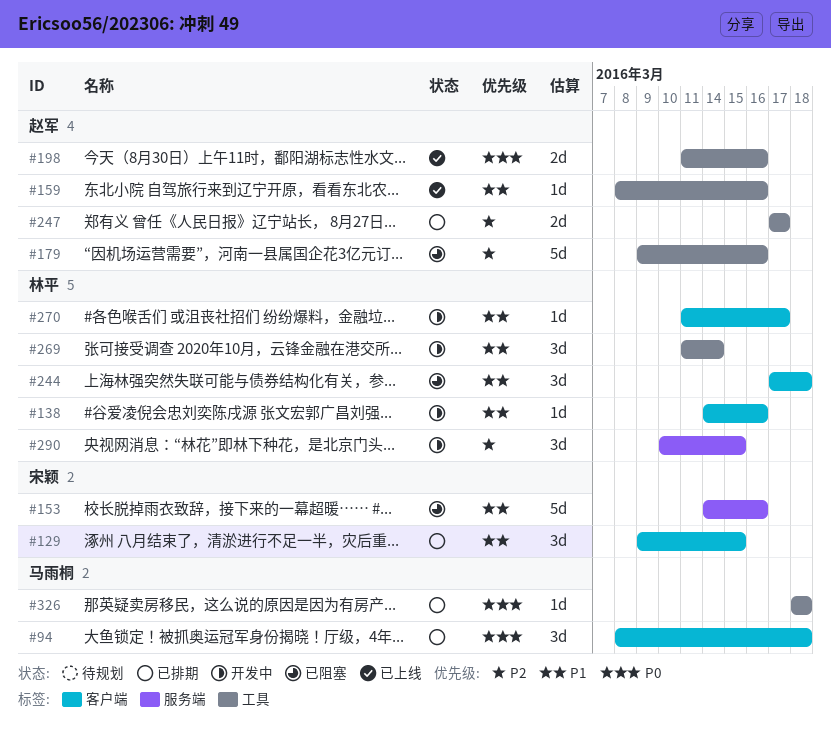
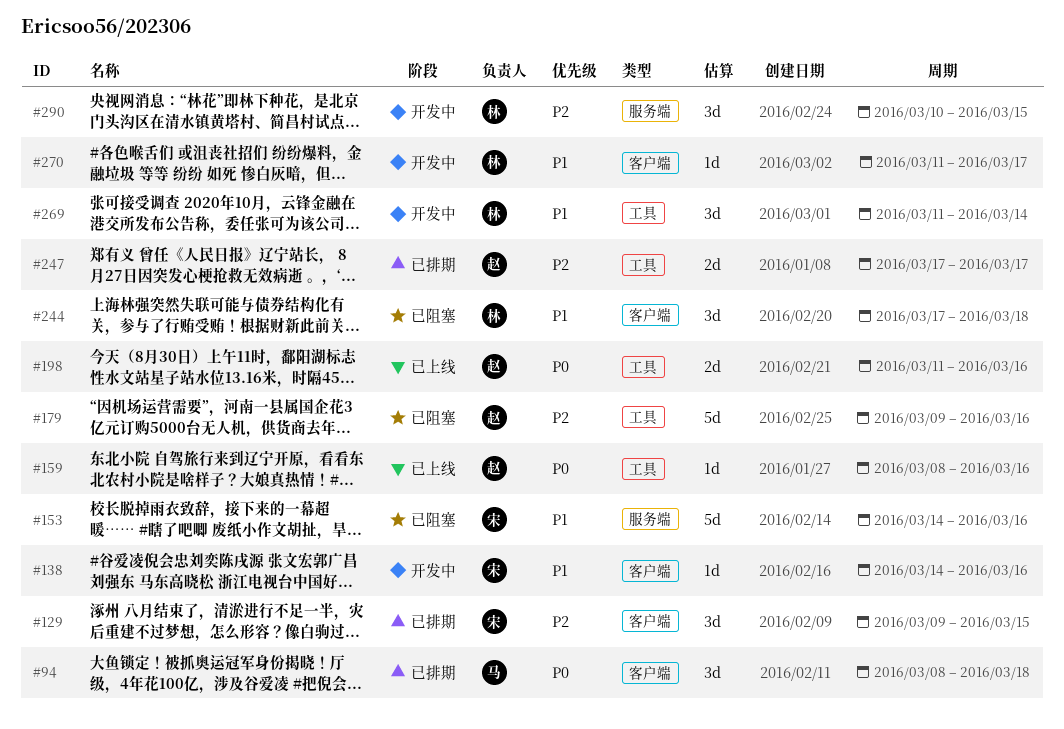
#129, priority: P1 -> P2
#138, owner: 林平 -> 宋颖
#159, priority: P1 -> P0
#326: present -> none

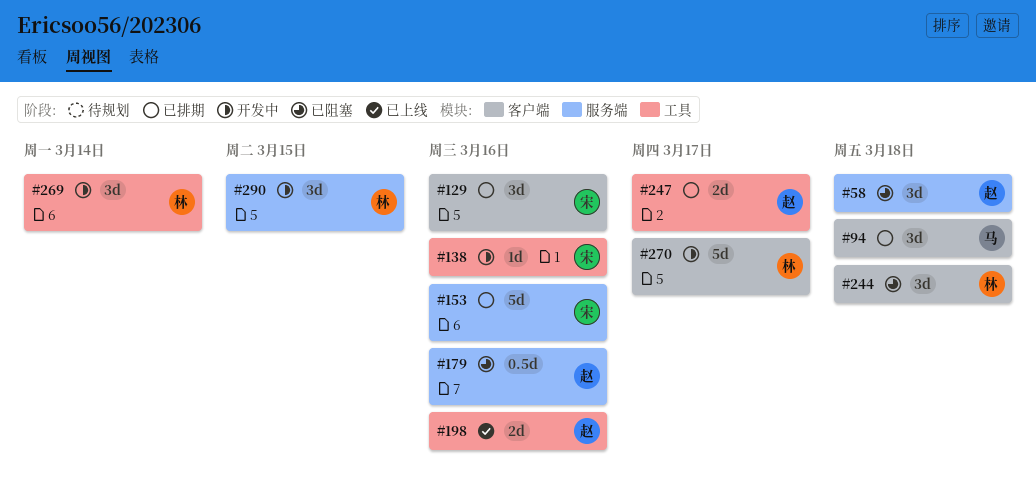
#58: none -> present
#129, due: Mar 15 -> Mar 16
#138, label: 客户端 -> 工具
#153, status: 已阻塞 -> 已排期
#159: present -> none
#179, label: 工具 -> 服务端
#179, estimate: 5d -> 0.5d
#270, estimate: 1d -> 5d

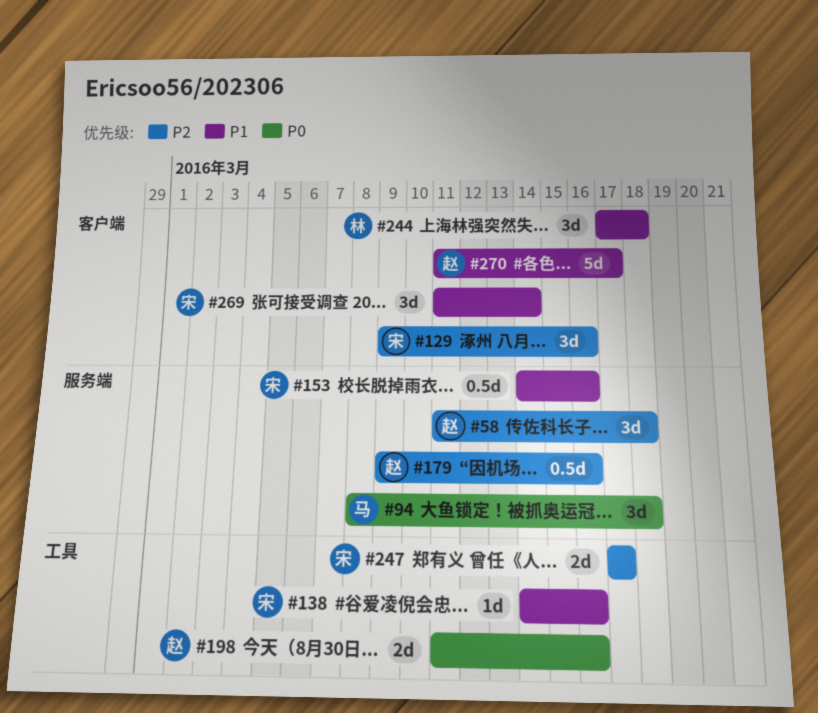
#94, label: 客户端 -> 服务端
#153, estimate: 5d -> 0.5d
#247, owner: 赵 -> 宋
#269, owner: 林 -> 宋
#269, label: 工具 -> 客户端
#270, owner: 林 -> 赵
#290: present -> none

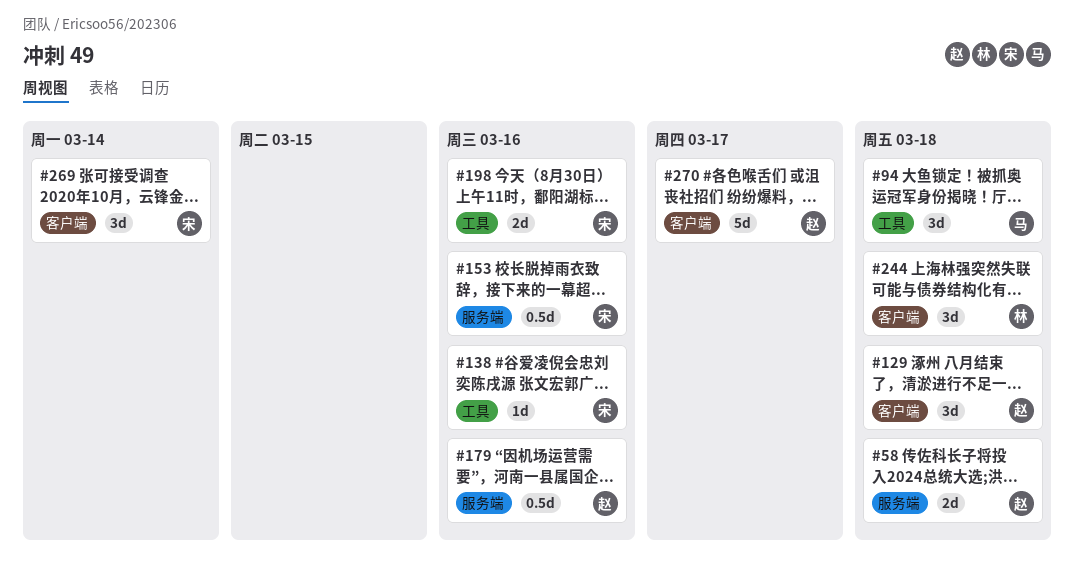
#58, estimate: 3d -> 2d
#94, label: 服务端 -> 工具
#129, owner: 宋 -> 赵
#129, due: Mar 16 -> Mar 18
#198, owner: 赵 -> 宋
#247: present -> none

